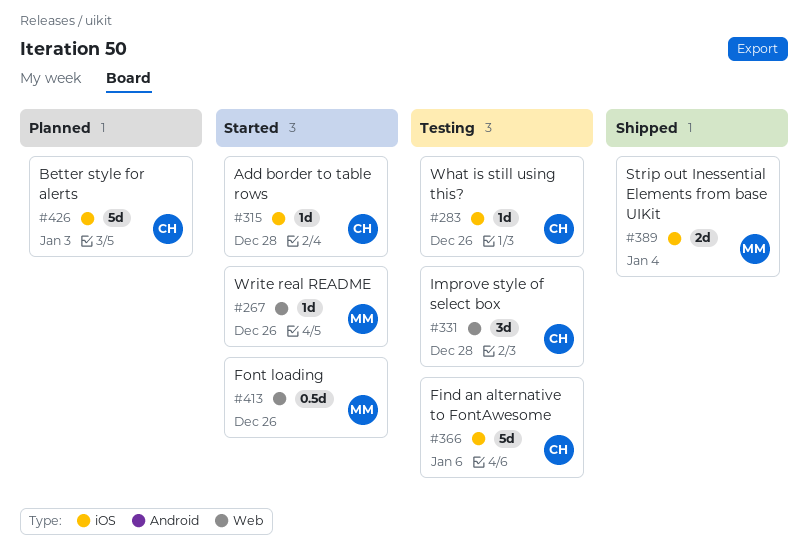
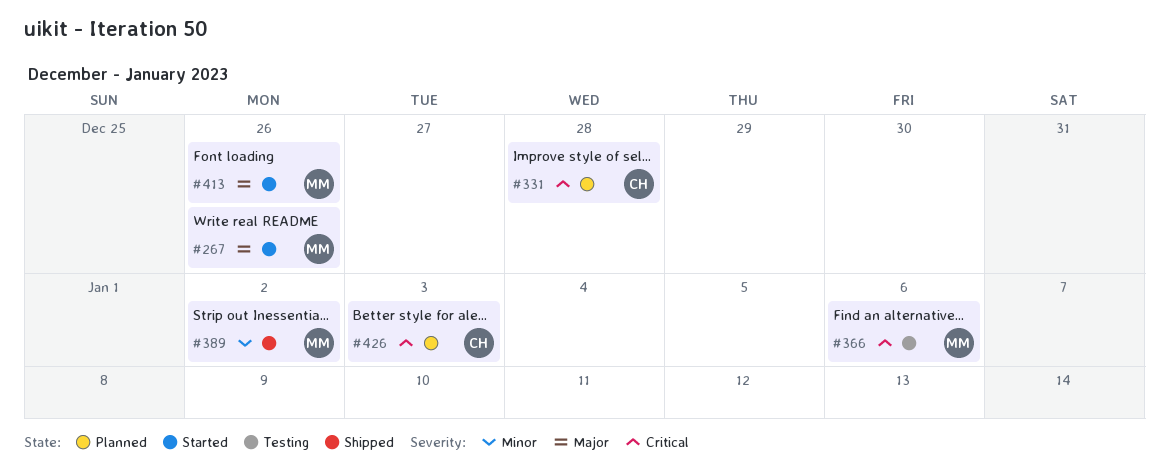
#283: present -> none
#315: present -> none
#331, status: Testing -> Planned
#366, owner: CH -> MM
#389, due: Jan 4 -> Jan 2

